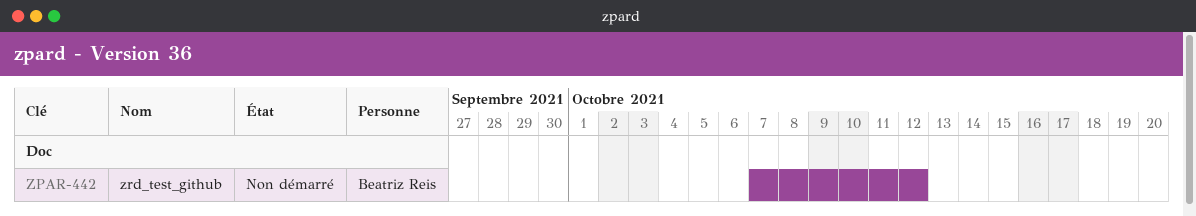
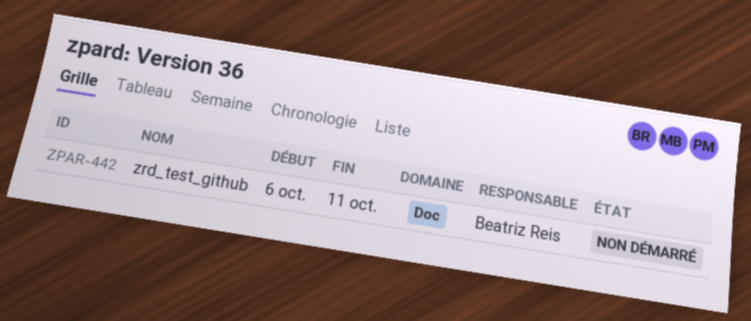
ZPAR-442, start: Oct 7 -> Oct 6
ZPAR-442, due: Oct 12 -> Oct 11

